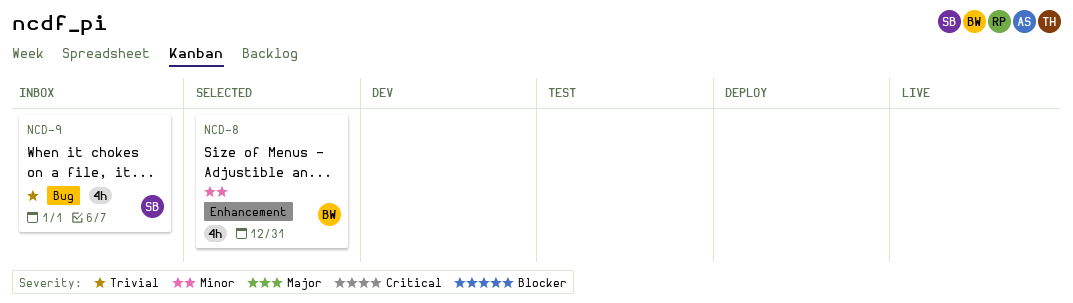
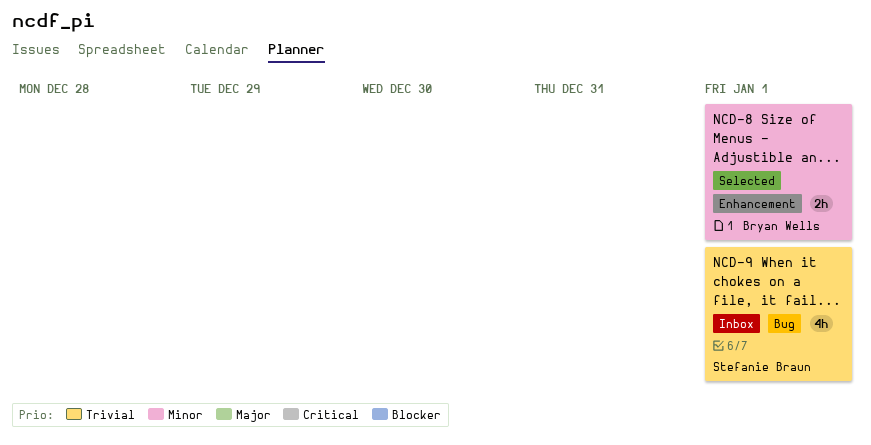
NCD-8, estimate: 4h -> 2h
NCD-8, due: Dec 31 -> Jan 1

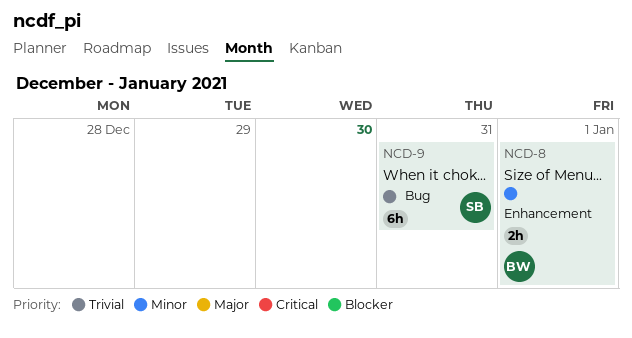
NCD-9, estimate: 4h -> 6h
NCD-9, due: Jan 1 -> Dec 31

